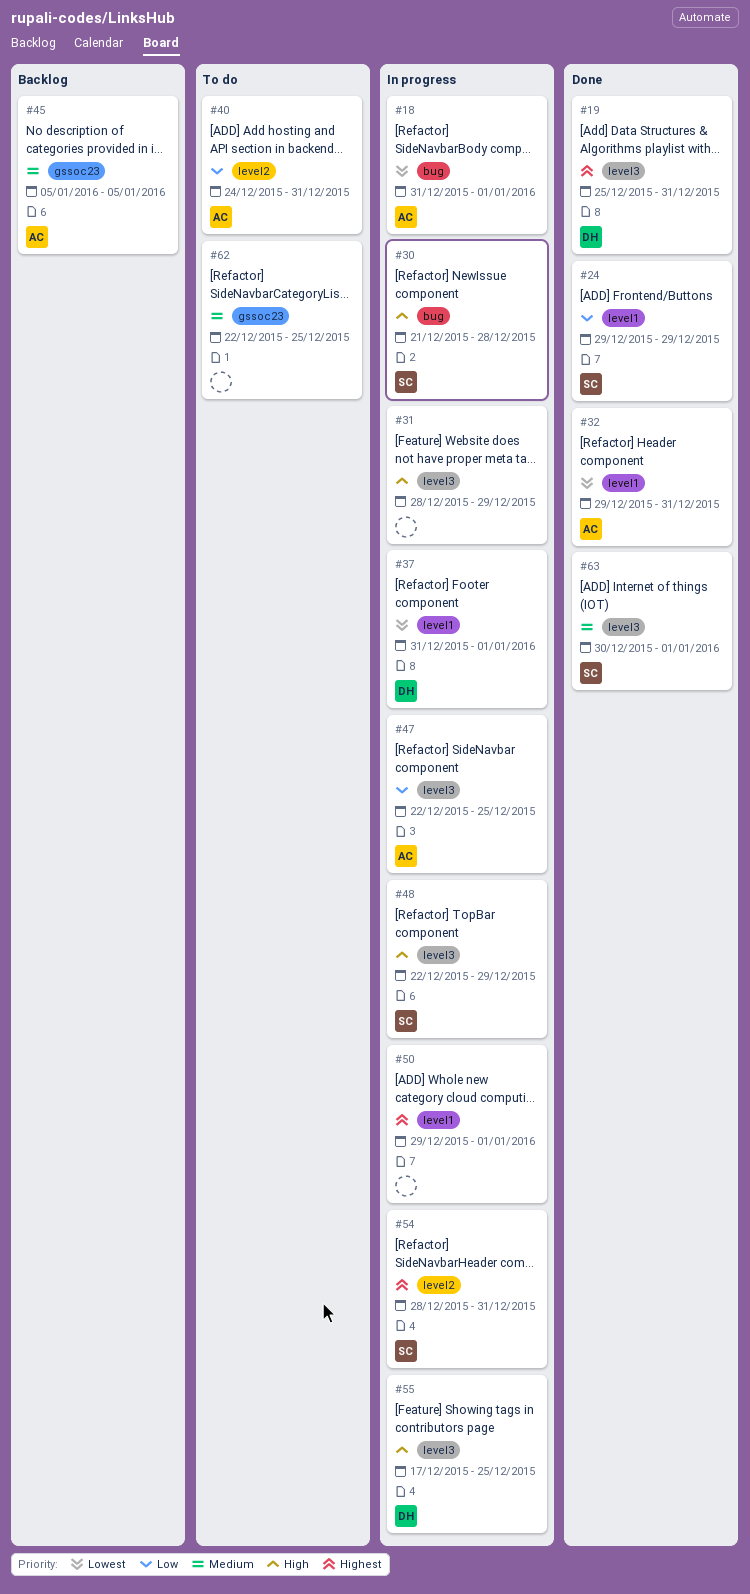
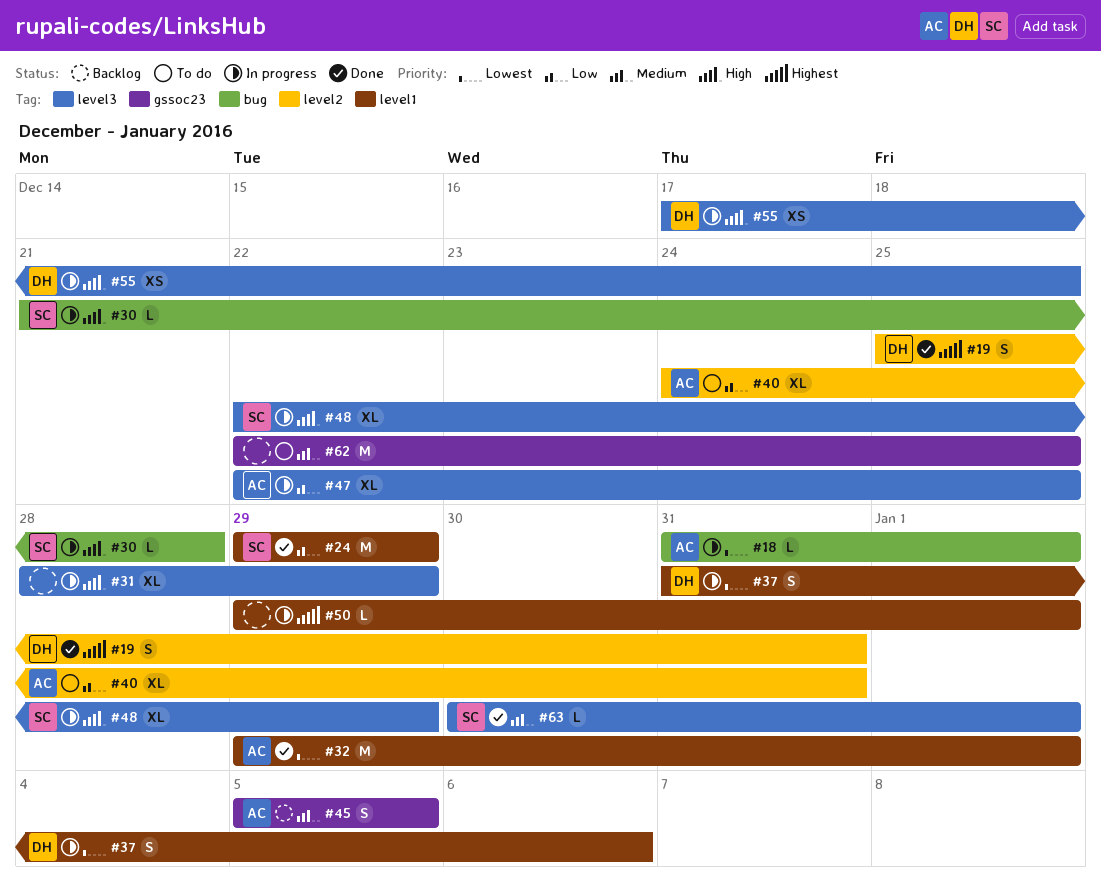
#19, label: level3 -> level2
#32, due: Dec 31 -> Jan 1
#37, due: Jan 1 -> Jan 6
#54: present -> none

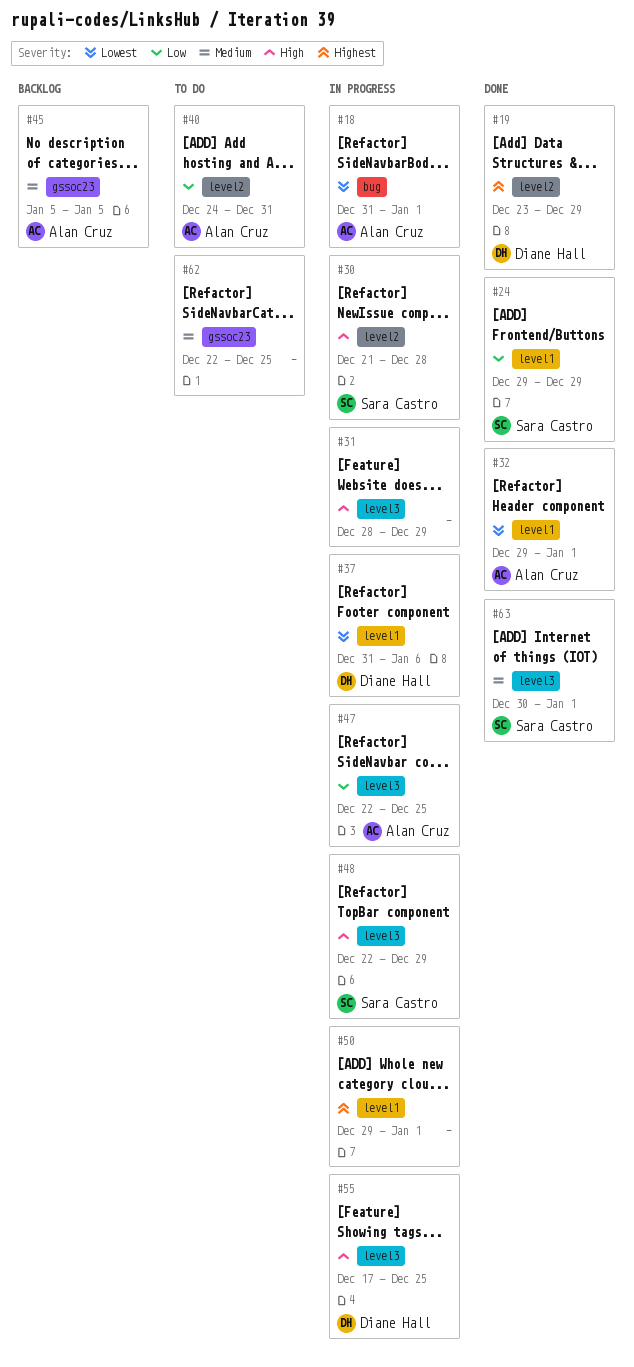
#19, start: Dec 25 -> Dec 23
#19, due: Dec 31 -> Dec 29
#30, label: bug -> level2

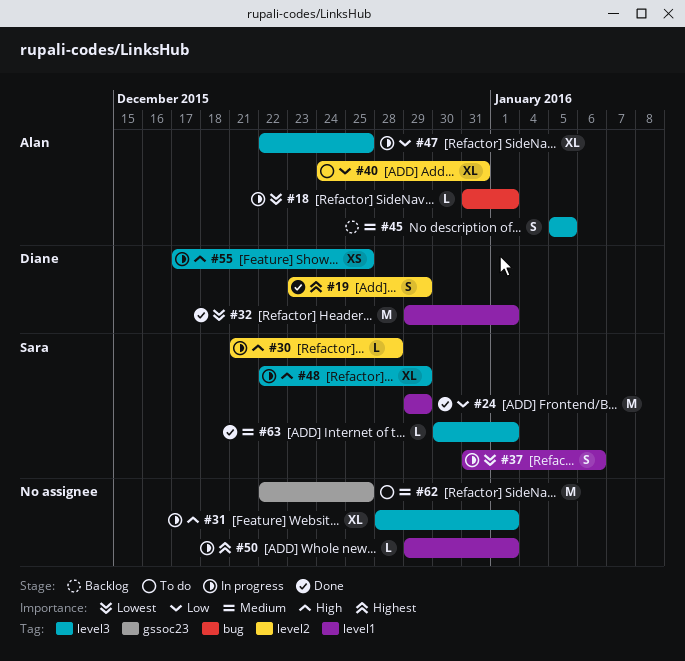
#31, due: Dec 29 -> Jan 1
#32, owner: Alan Cruz -> Diane Hall
#37, owner: Diane Hall -> Sara Castro
#45, label: gssoc23 -> level3

